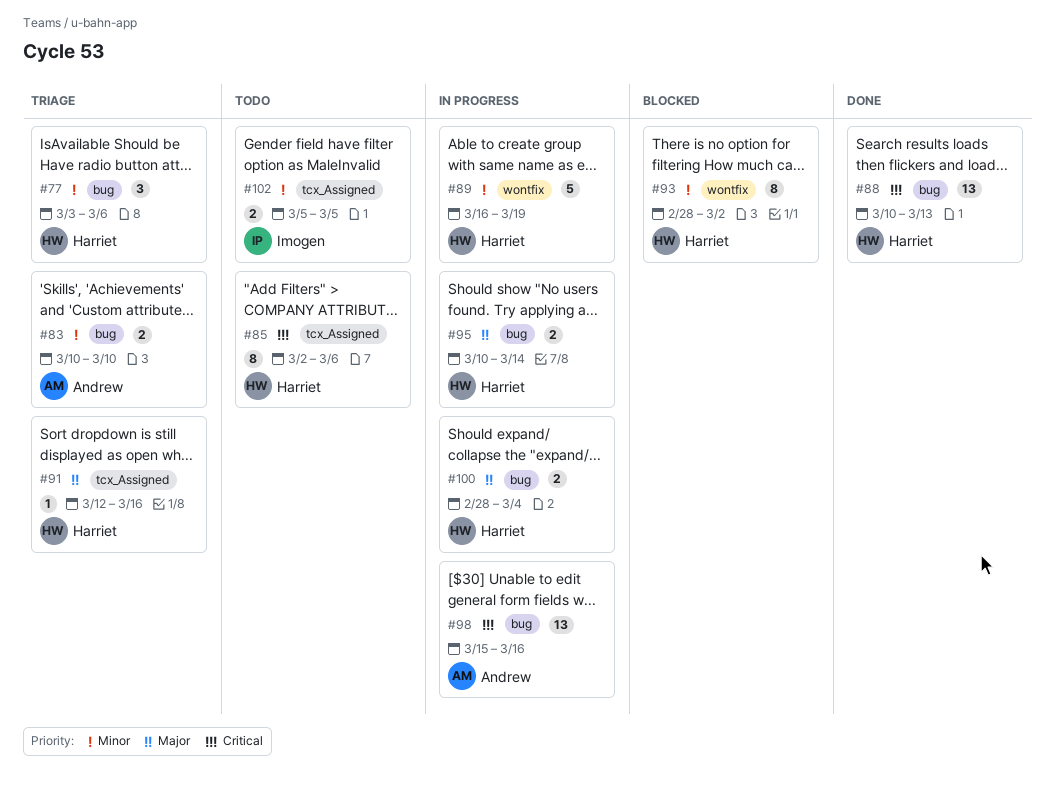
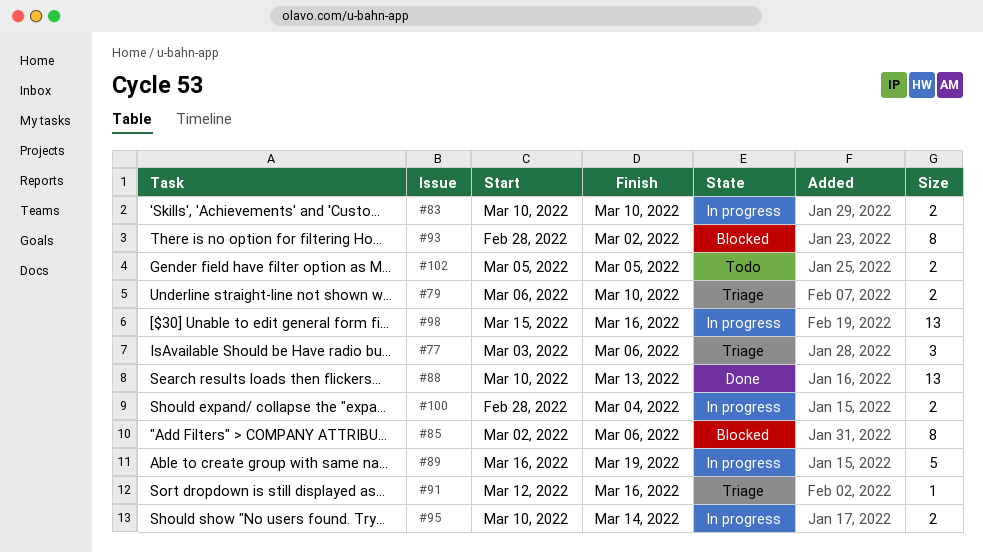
#79: none -> present
#83, status: Triage -> In progress
#85, status: Todo -> Blocked

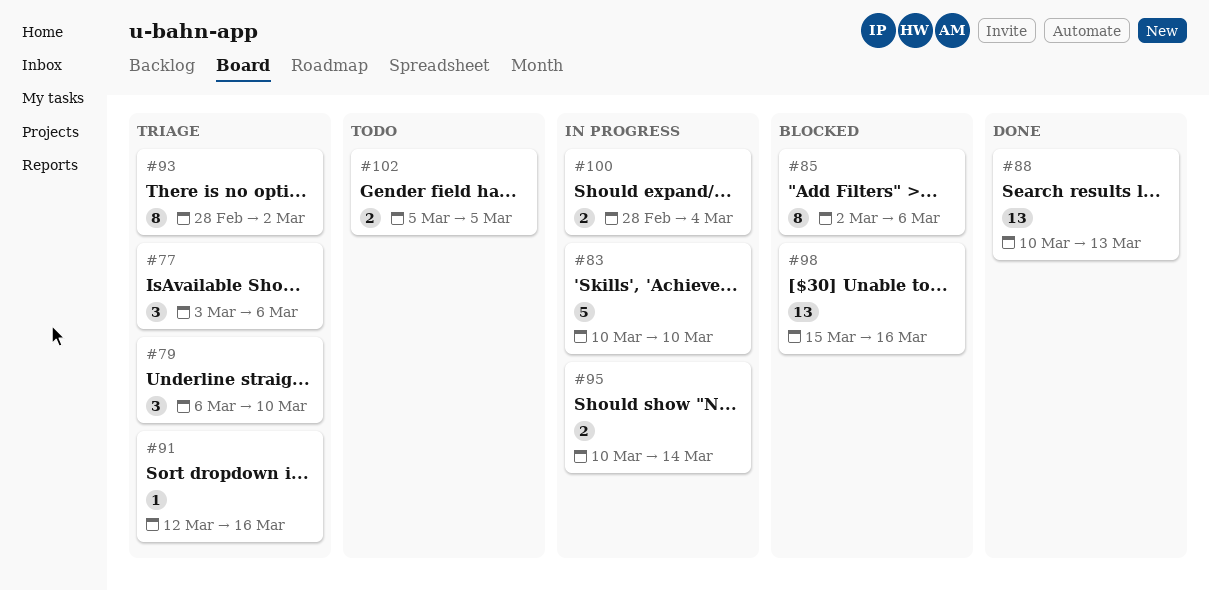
#79, estimate: 2 -> 3
#83, estimate: 2 -> 5
#89: present -> none
#93, status: Blocked -> Triage
#98, status: In progress -> Blocked

